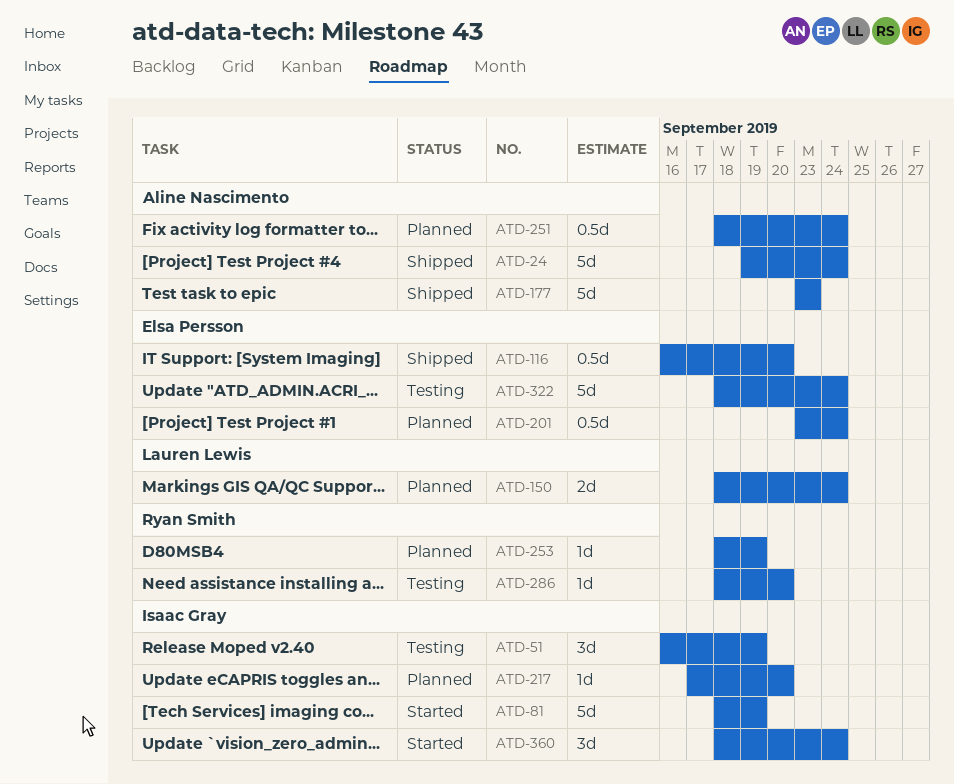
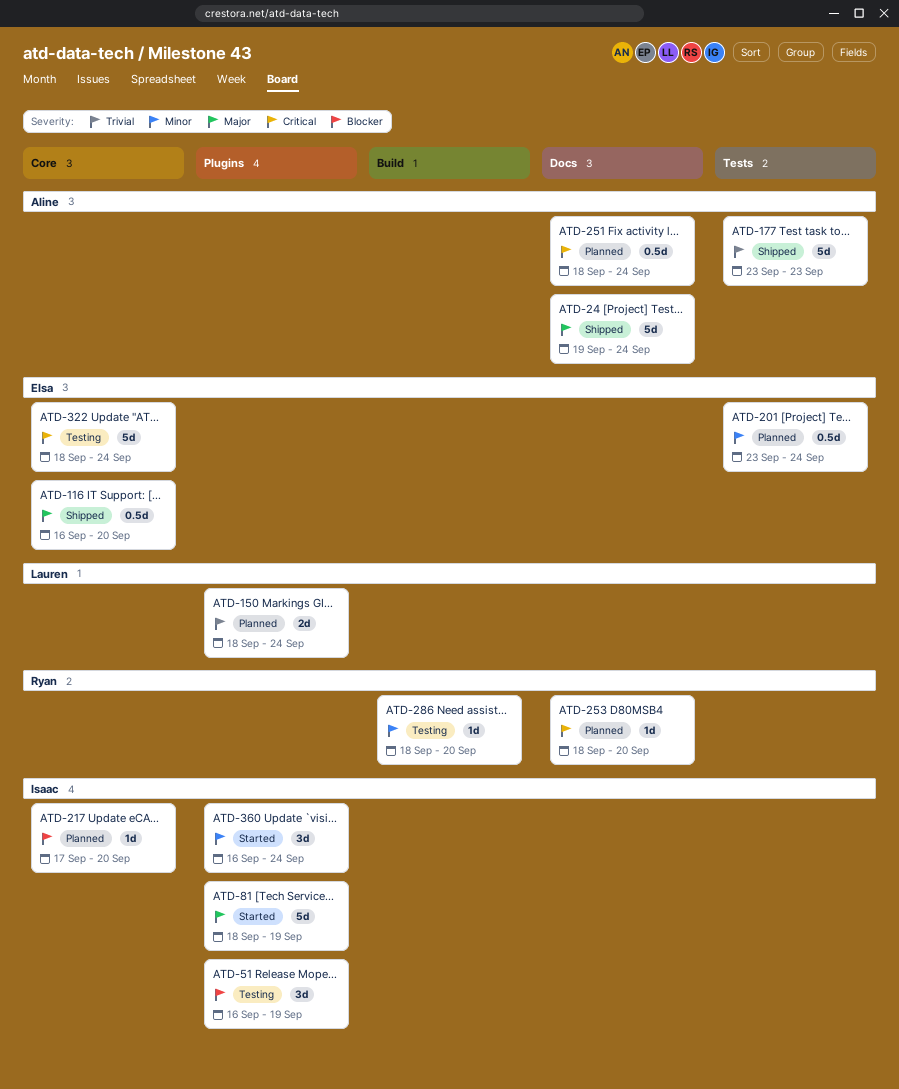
ATD-253, due: Sep 19 -> Sep 20
ATD-360, start: Sep 18 -> Sep 16

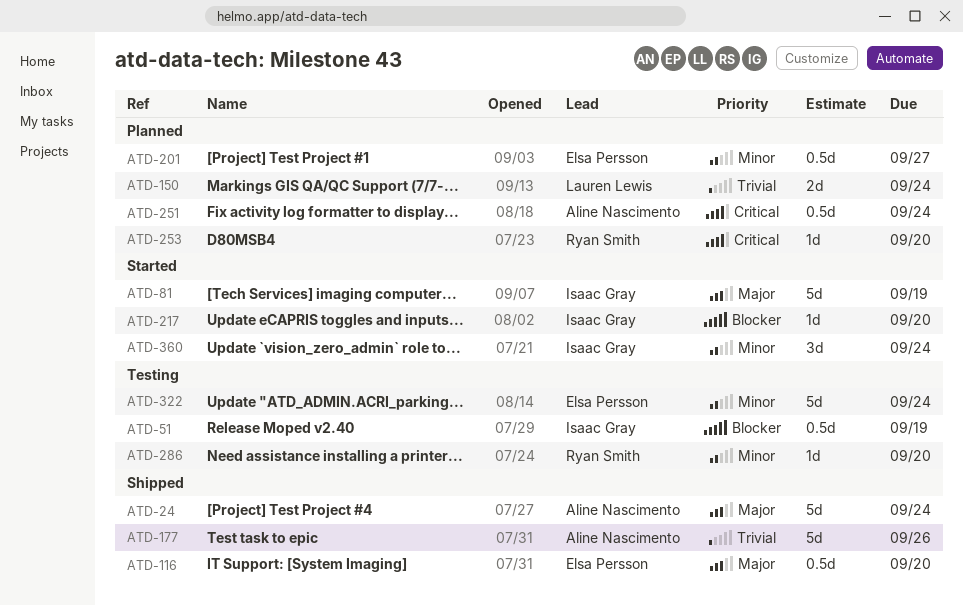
ATD-51, estimate: 3d -> 0.5d
ATD-177, due: Sep 23 -> Sep 26
ATD-201, due: Sep 24 -> Sep 27
ATD-217, status: Planned -> Started
ATD-322, priority: Critical -> Minor

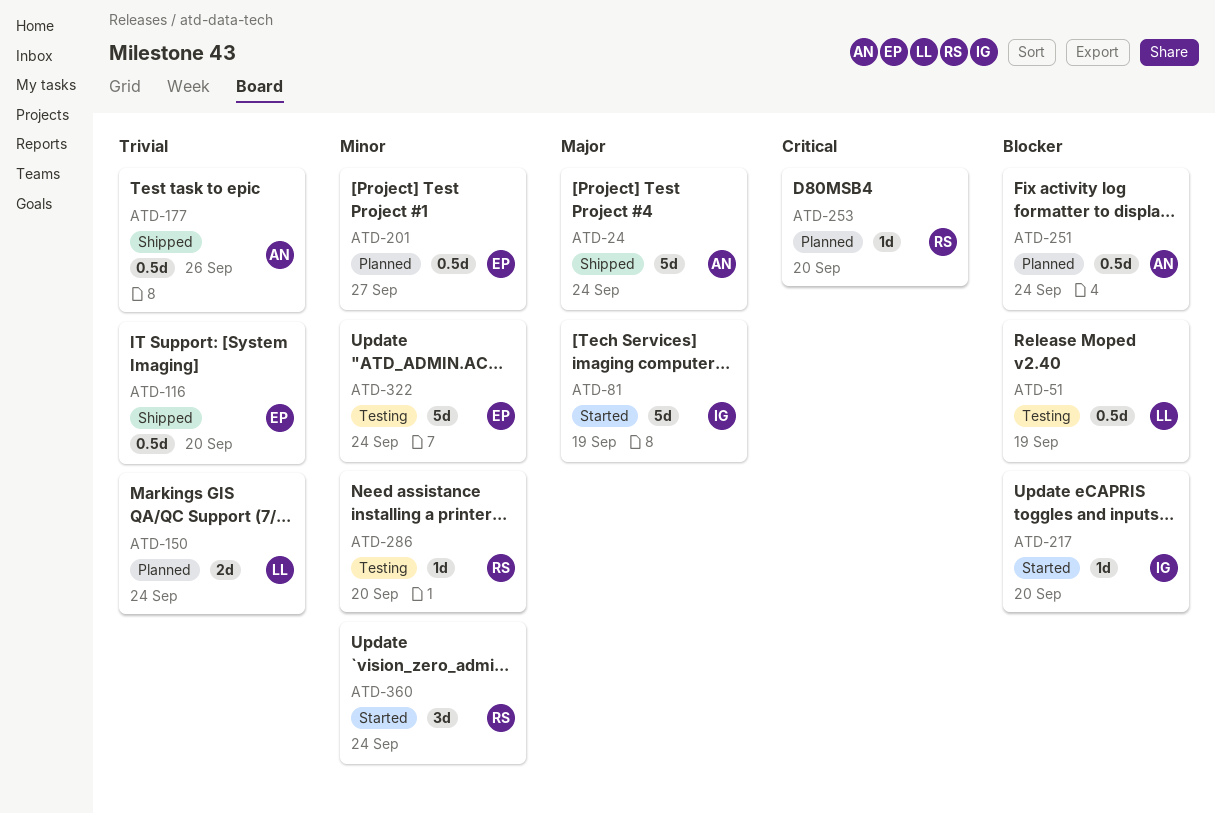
ATD-51, owner: Isaac Gray -> Lauren Lewis
ATD-116, priority: Major -> Trivial
ATD-177, estimate: 5d -> 0.5d
ATD-251, priority: Critical -> Blocker
ATD-360, owner: Isaac Gray -> Ryan Smith

